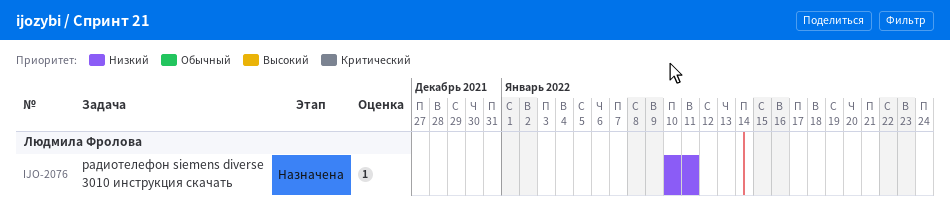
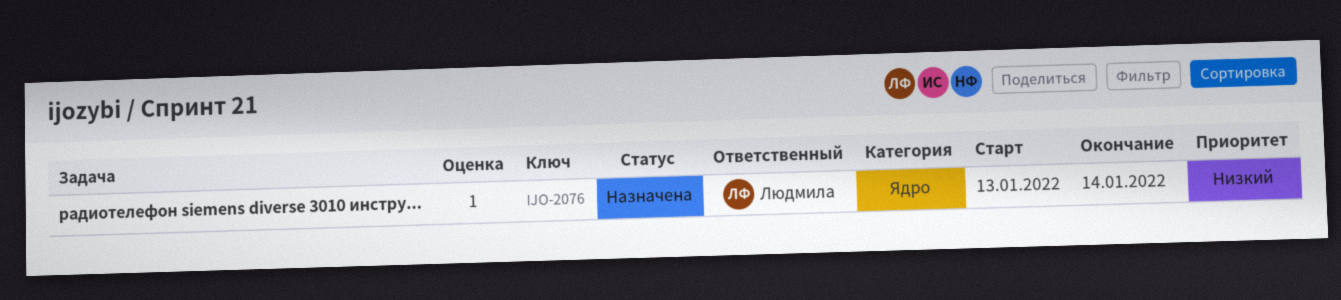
IJO-2076, start: Jan 10 -> Jan 13
IJO-2076, due: Jan 11 -> Jan 14

